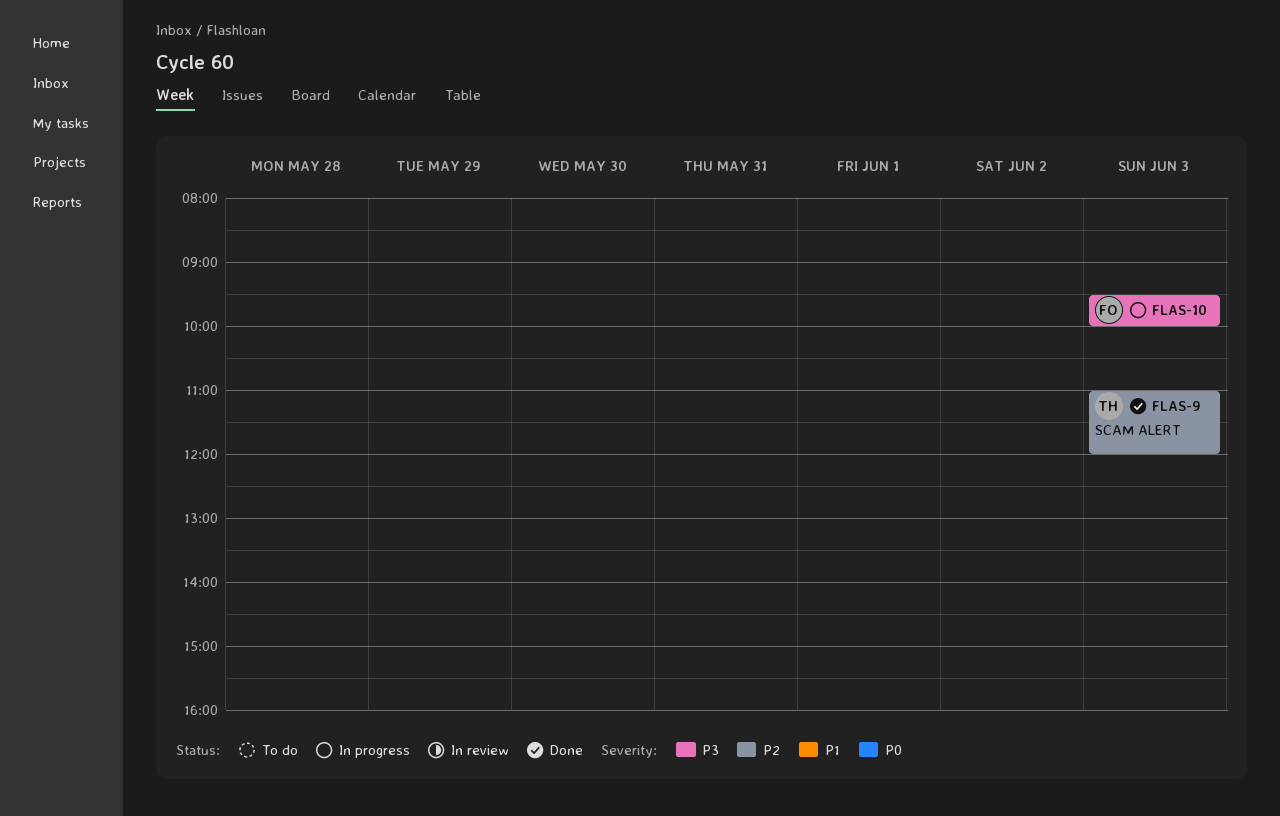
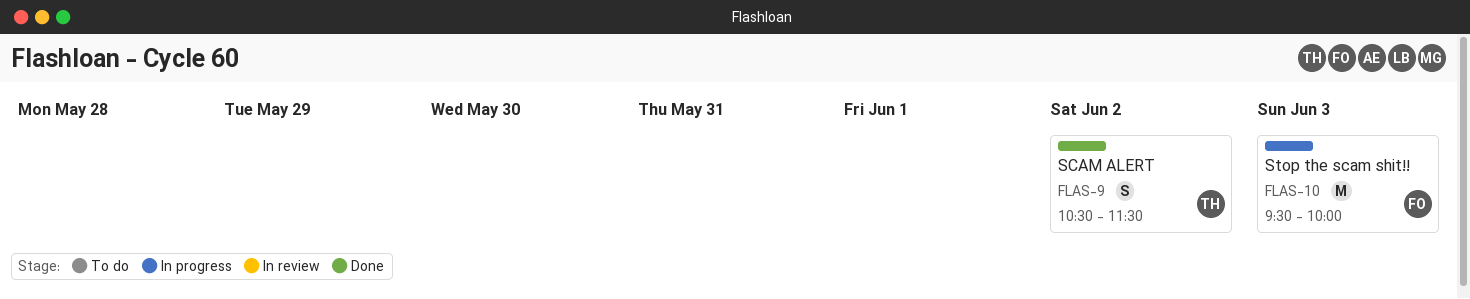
FLAS-9, day: Jun 3 -> Jun 2
FLAS-9, begins: 11:00 -> 10:30
FLAS-9, ends: 12:00 -> 11:30

